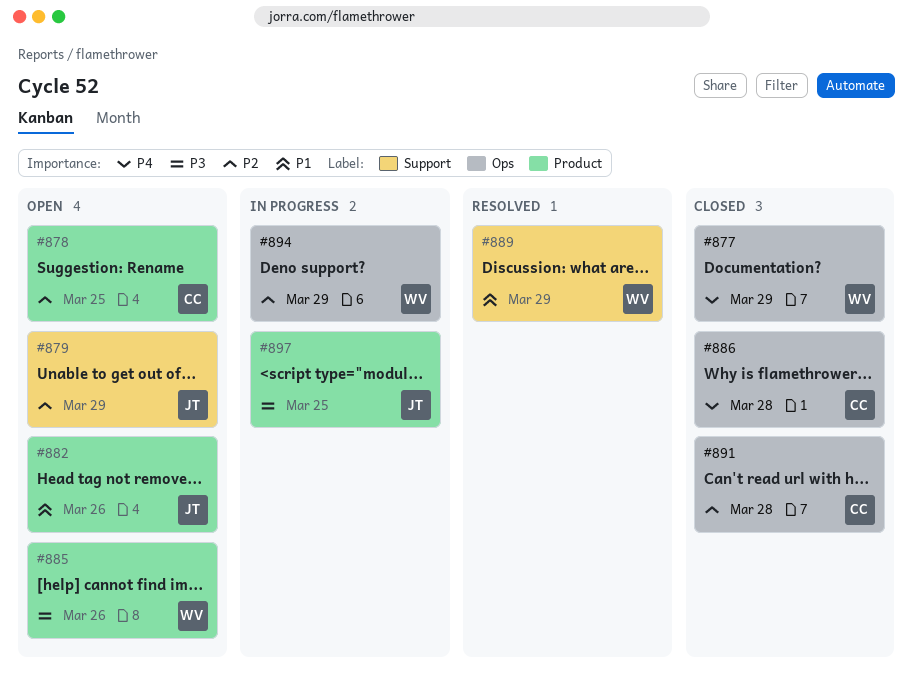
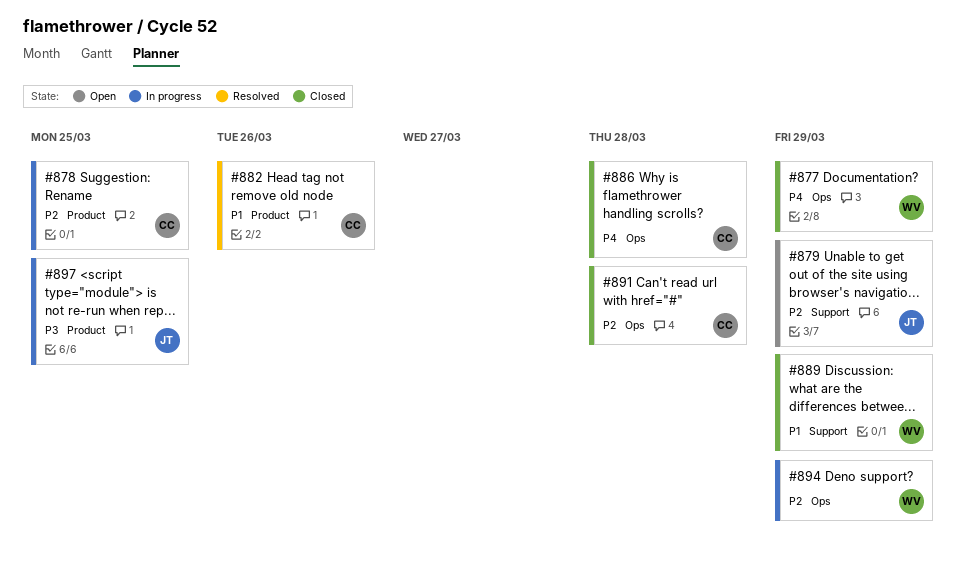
#878, status: Open -> In progress
#882, status: Open -> Resolved
#882, owner: JT -> CC
#885: present -> none
#889, status: Resolved -> Closed

